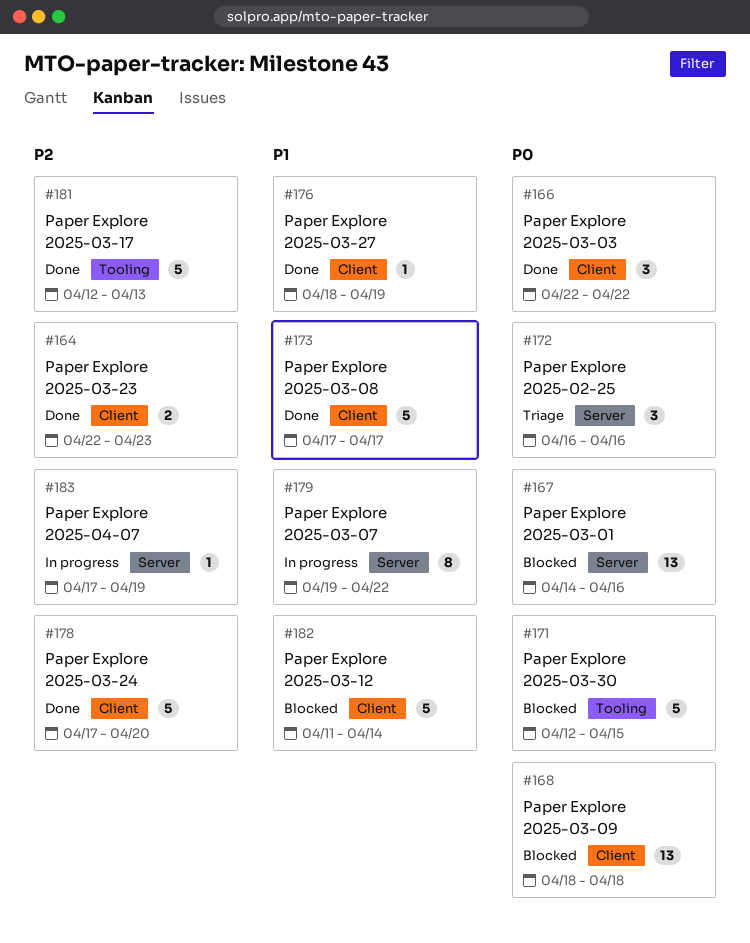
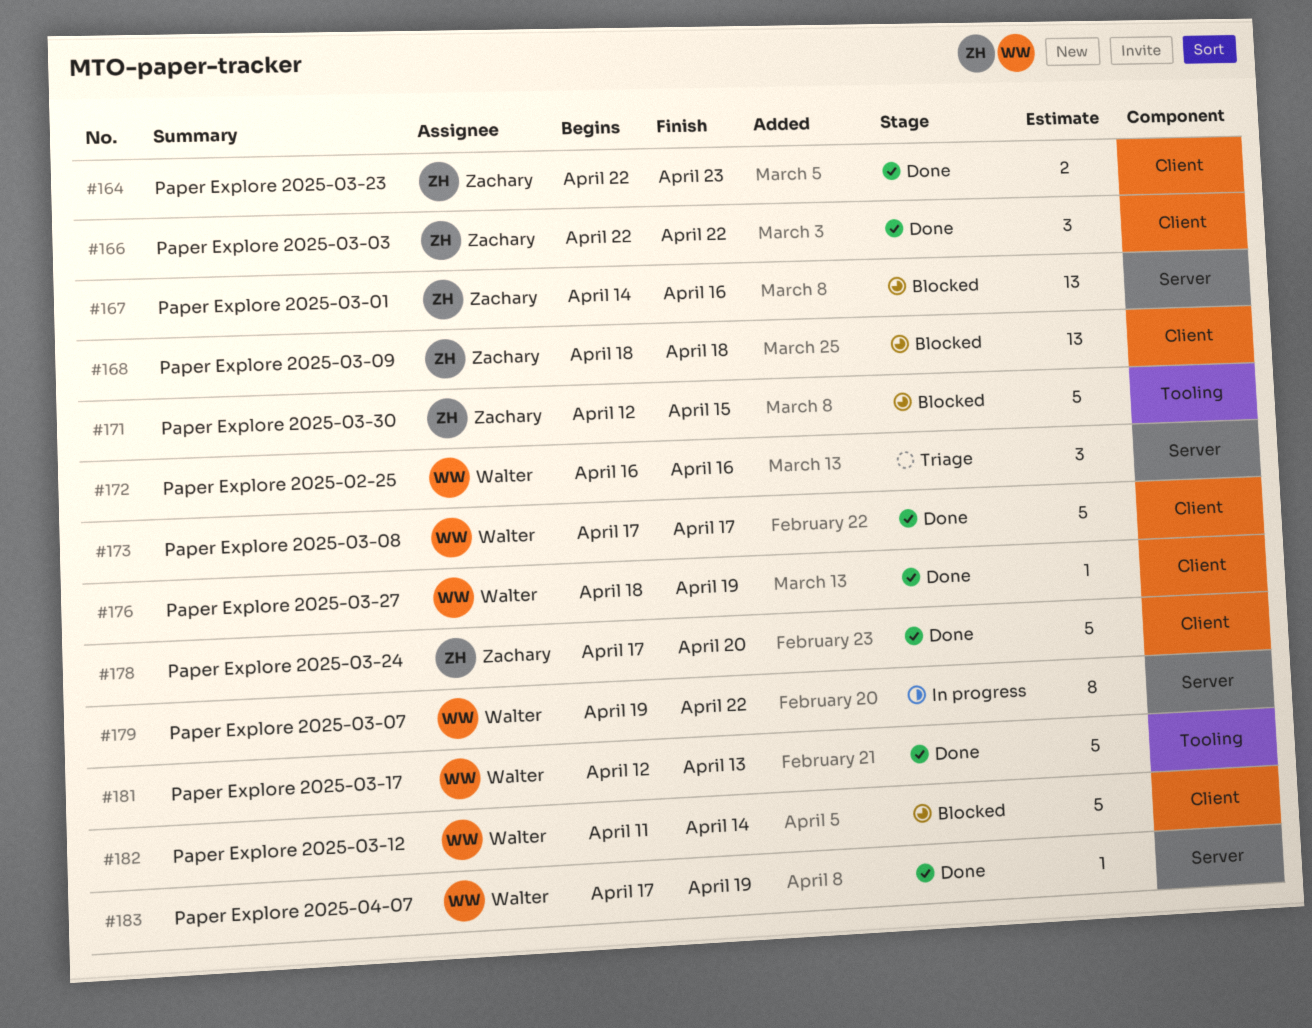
#183, status: In progress -> Done

